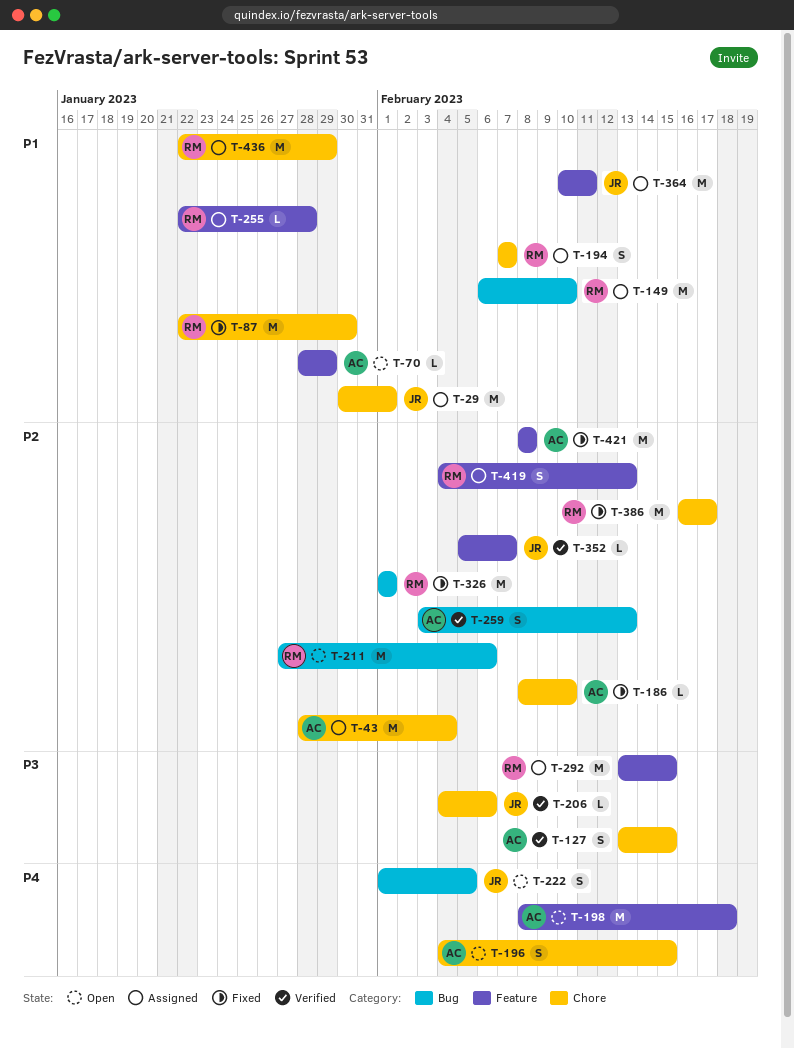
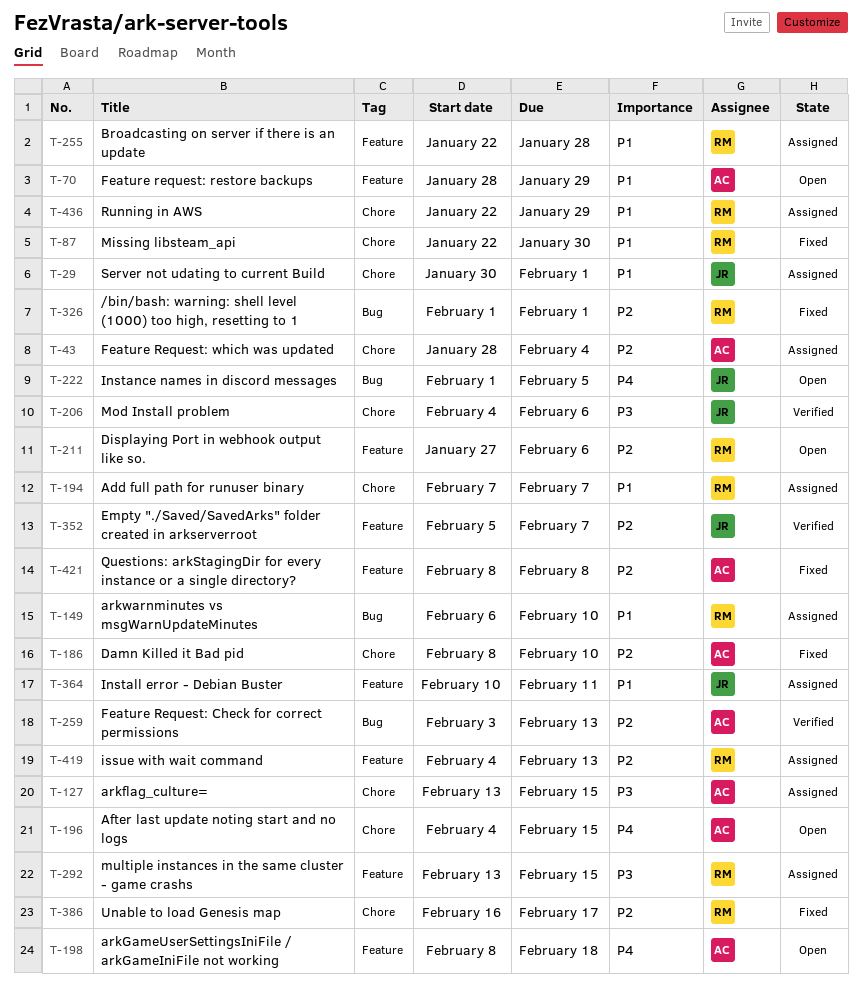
T-127, status: Verified -> Assigned
T-211, label: Bug -> Feature

